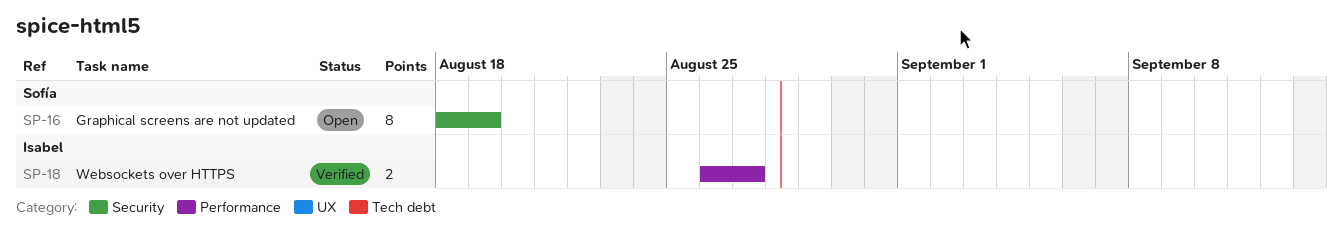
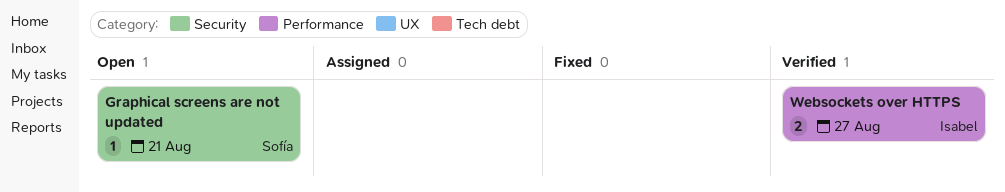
Graphical screens are not updated, estimate: 8 -> 1
Graphical screens are not updated, due: Aug 19 -> Aug 21

